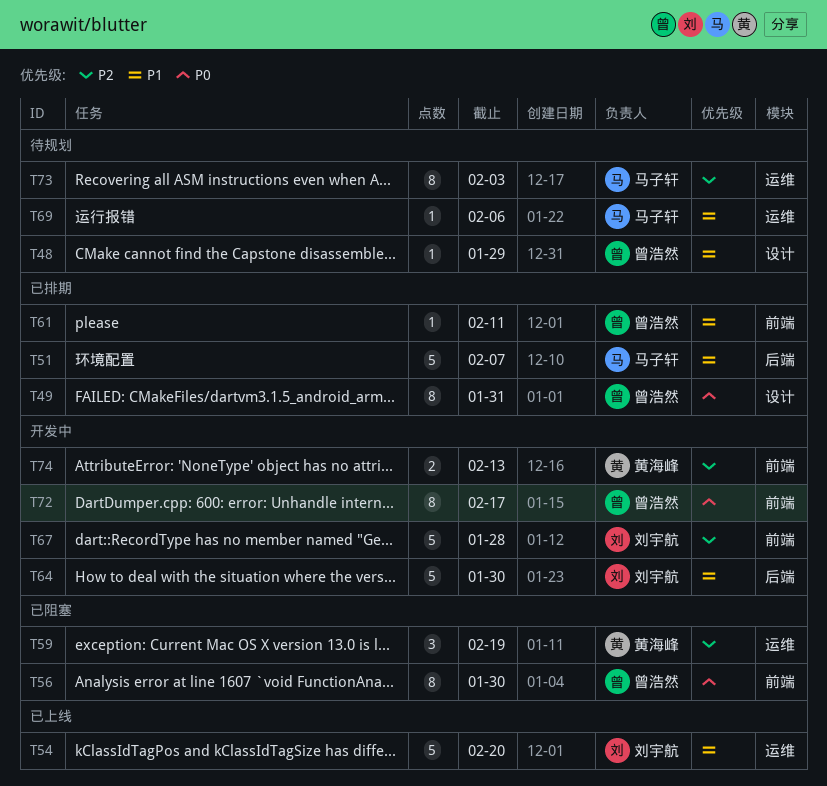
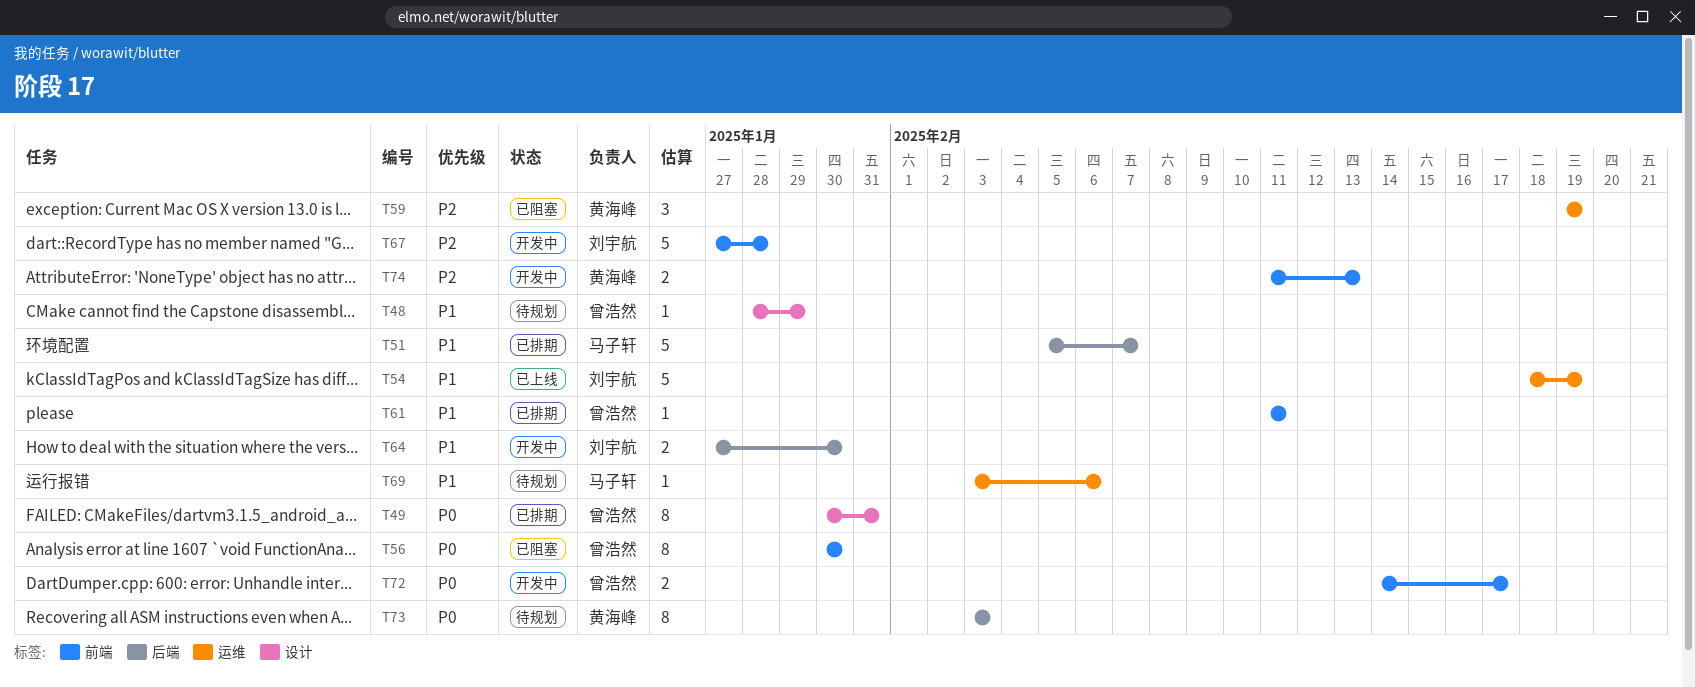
T54, due: Feb 20 -> Feb 19
T64, estimate: 5 -> 2
T72, estimate: 8 -> 2
T73, owner: 马子轩 -> 黄海峰
T73, priority: P2 -> P0
T73, label: 运维 -> 后端

